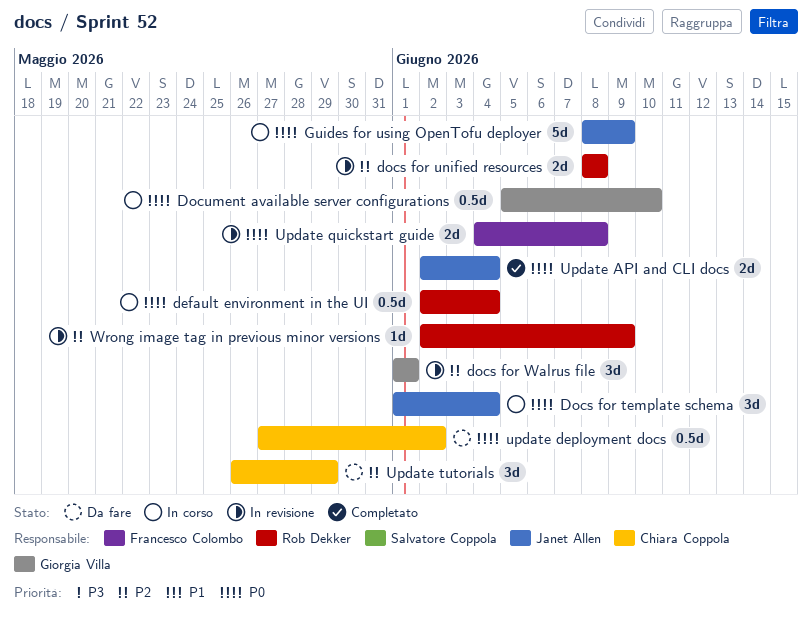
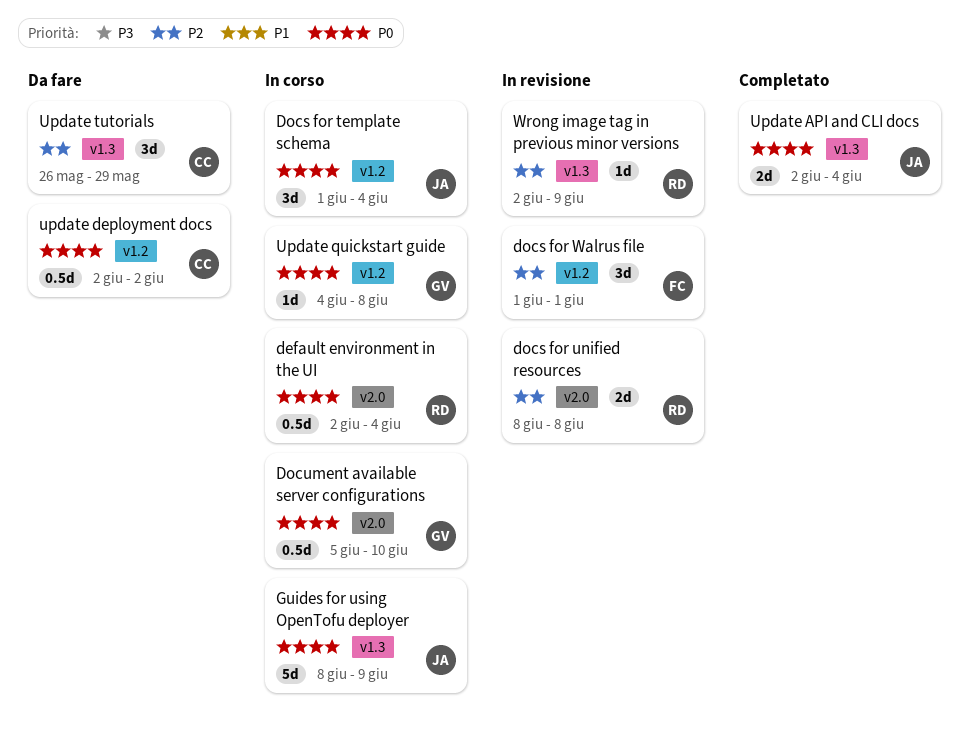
docs for Walrus file, owner: Giorgia Villa -> Francesco Colombo
update deployment docs, start: May 27 -> Jun 2
Update quickstart guide, status: In revisione -> In corso
Update quickstart guide, owner: Francesco Colombo -> Giorgia Villa
Update quickstart guide, estimate: 2d -> 1d

